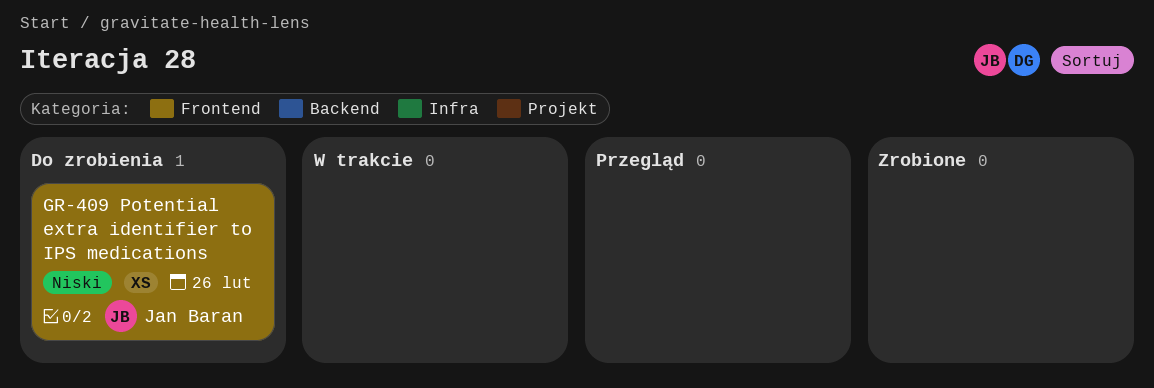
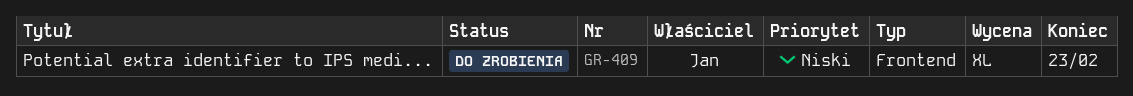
GR-409, estimate: XS -> XL
GR-409, due: Feb 26 -> Feb 23

